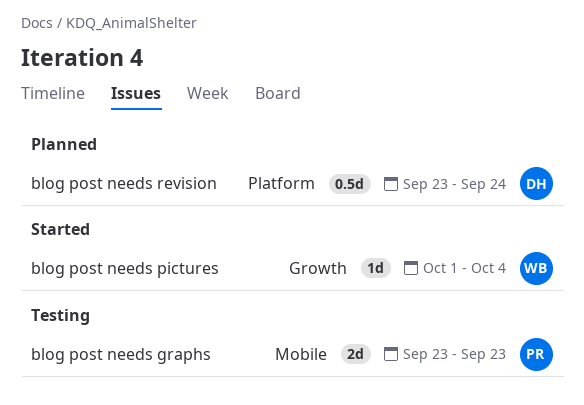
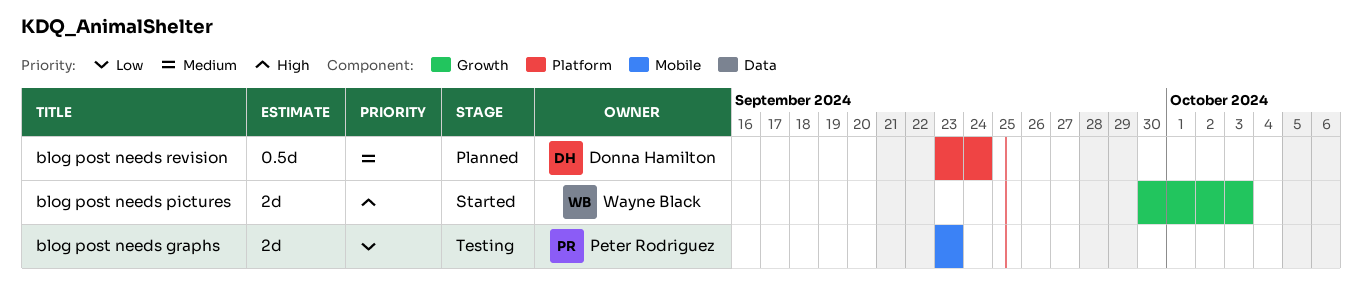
blog post needs pictures, estimate: 1d -> 2d
blog post needs pictures, start: Oct 1 -> Sep 30
blog post needs pictures, due: Oct 4 -> Oct 3

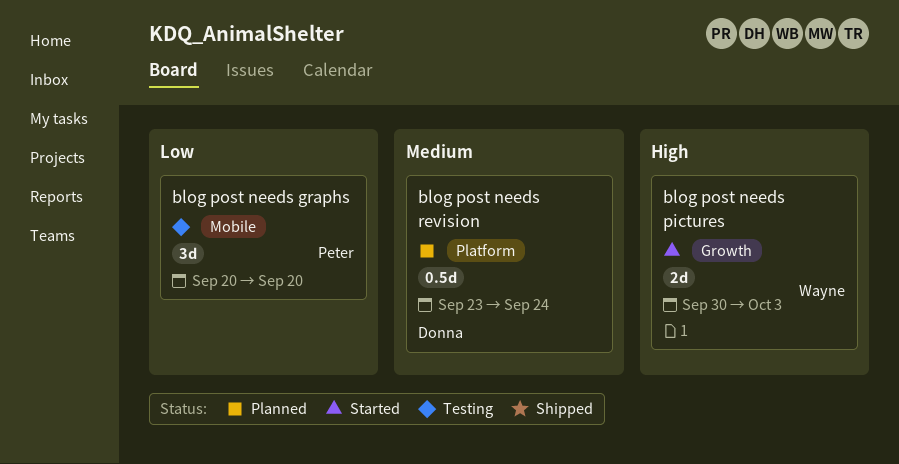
blog post needs graphs, estimate: 2d -> 3d
blog post needs graphs, start: Sep 23 -> Sep 20
blog post needs graphs, due: Sep 23 -> Sep 20

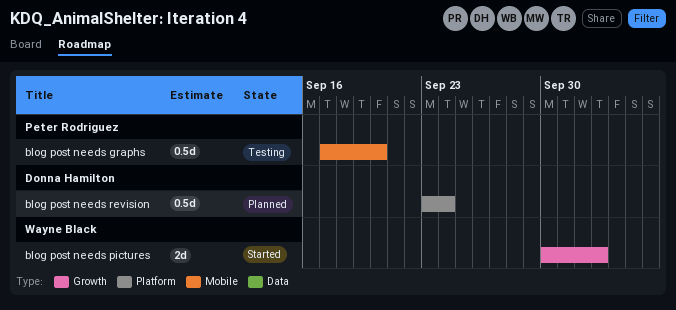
blog post needs graphs, estimate: 3d -> 0.5d
blog post needs graphs, start: Sep 20 -> Sep 17

